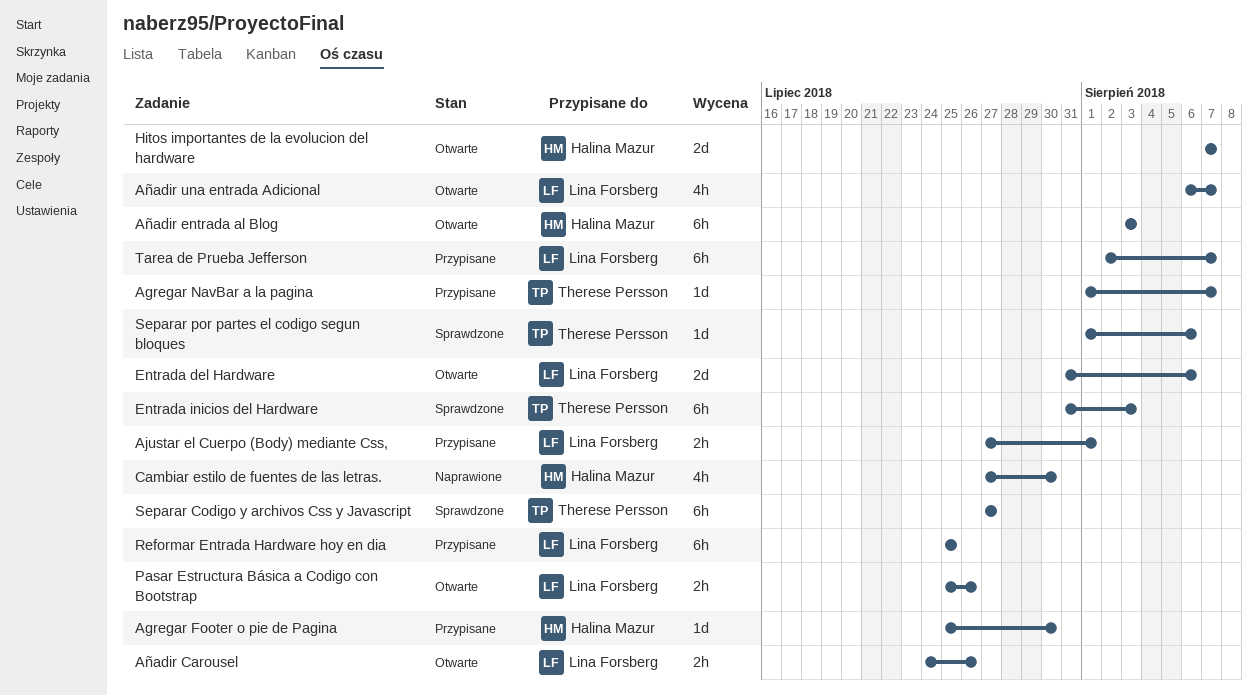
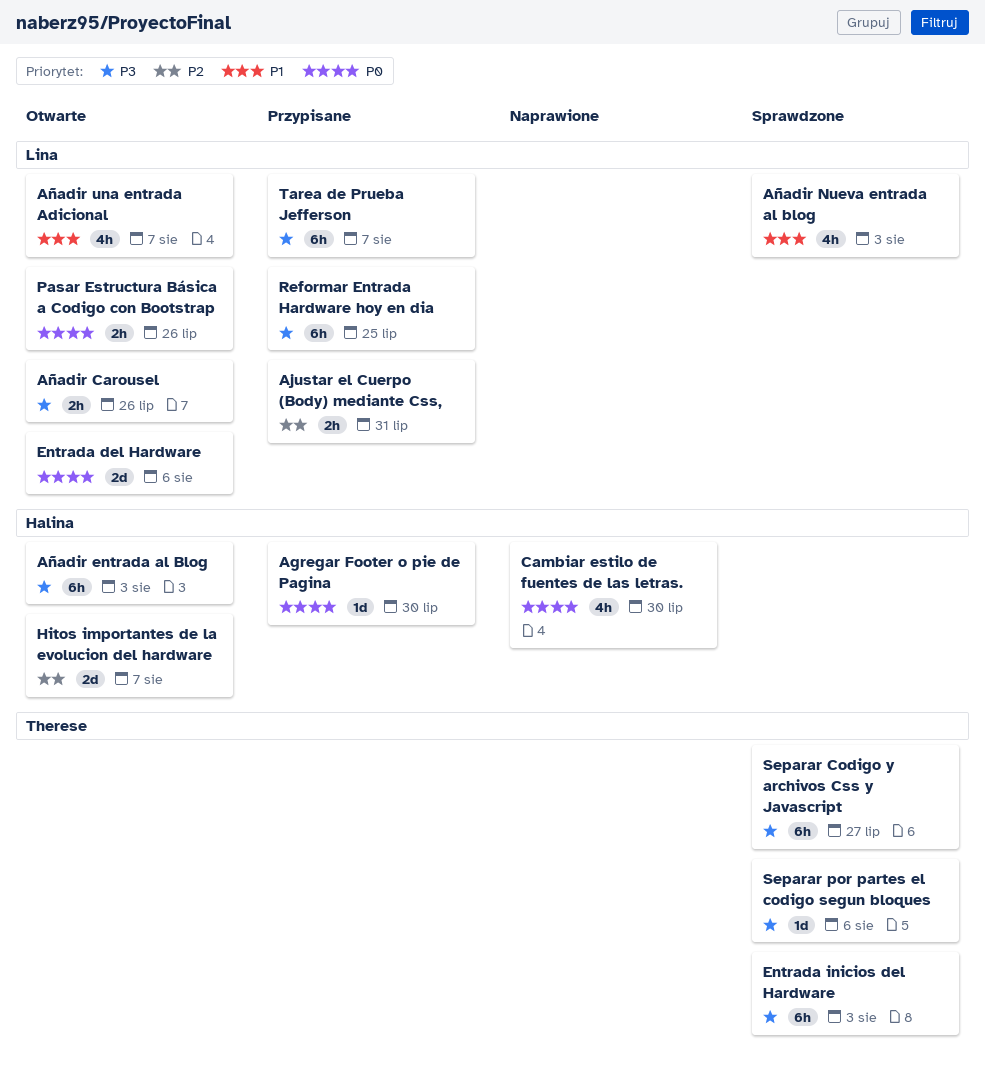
Agregar NavBar a la pagina: present -> none
Ajustar el Cuerpo (Body) mediante Css,, due: Aug 1 -> Jul 31
Añadir Nueva entrada al blog: none -> present

